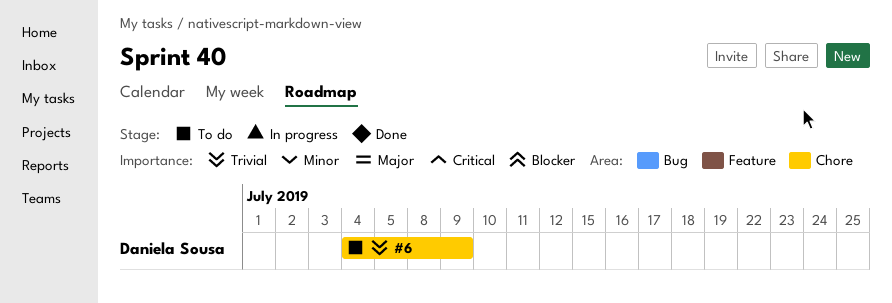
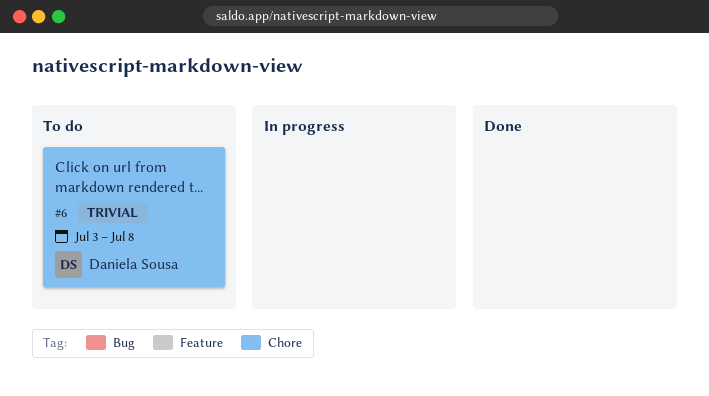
#6, start: Jul 4 -> Jul 3
#6, due: Jul 9 -> Jul 8

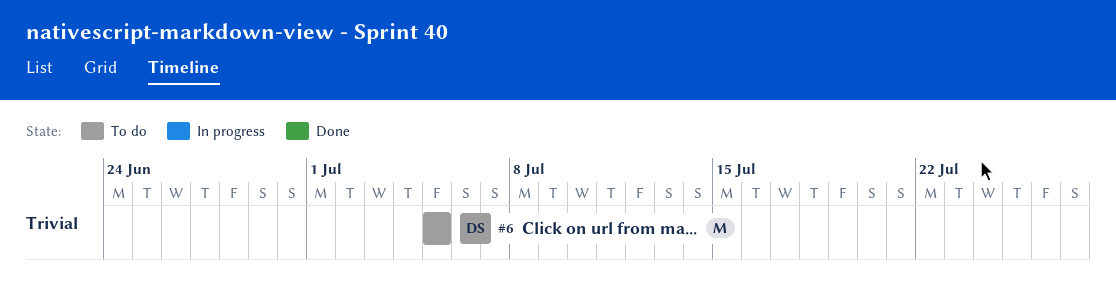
#6, start: Jul 3 -> Jul 5
#6, due: Jul 8 -> Jul 5

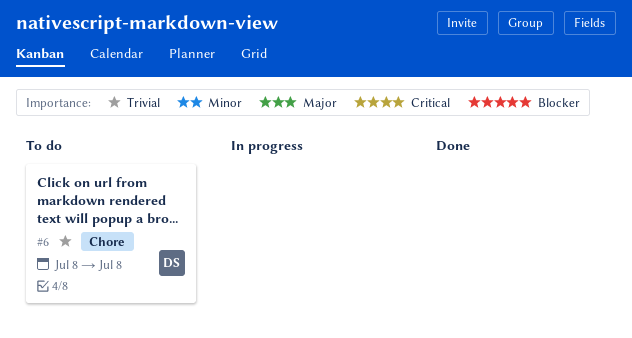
#6, start: Jul 5 -> Jul 8
#6, due: Jul 5 -> Jul 8

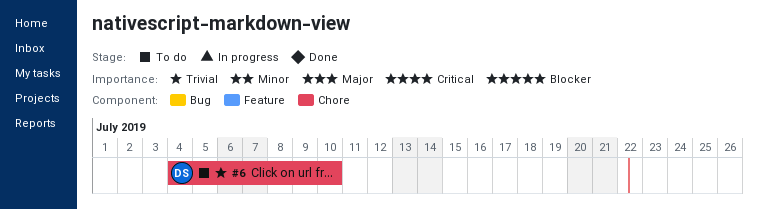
#6, start: Jul 8 -> Jul 4
#6, due: Jul 8 -> Jul 10

